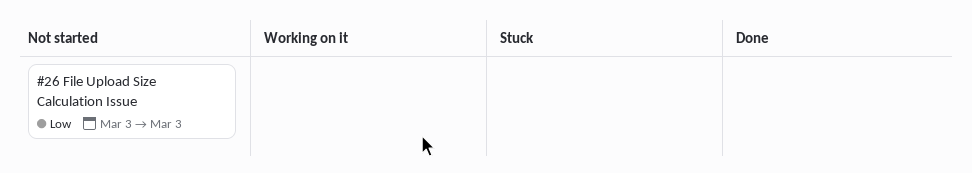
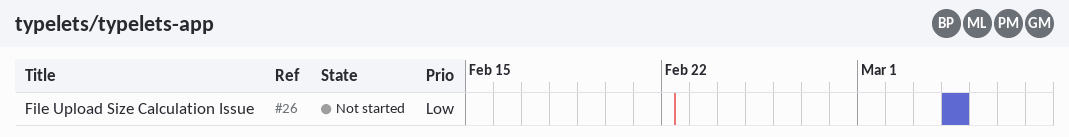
#26, start: Mar 3 -> Mar 4
#26, due: Mar 3 -> Mar 4

